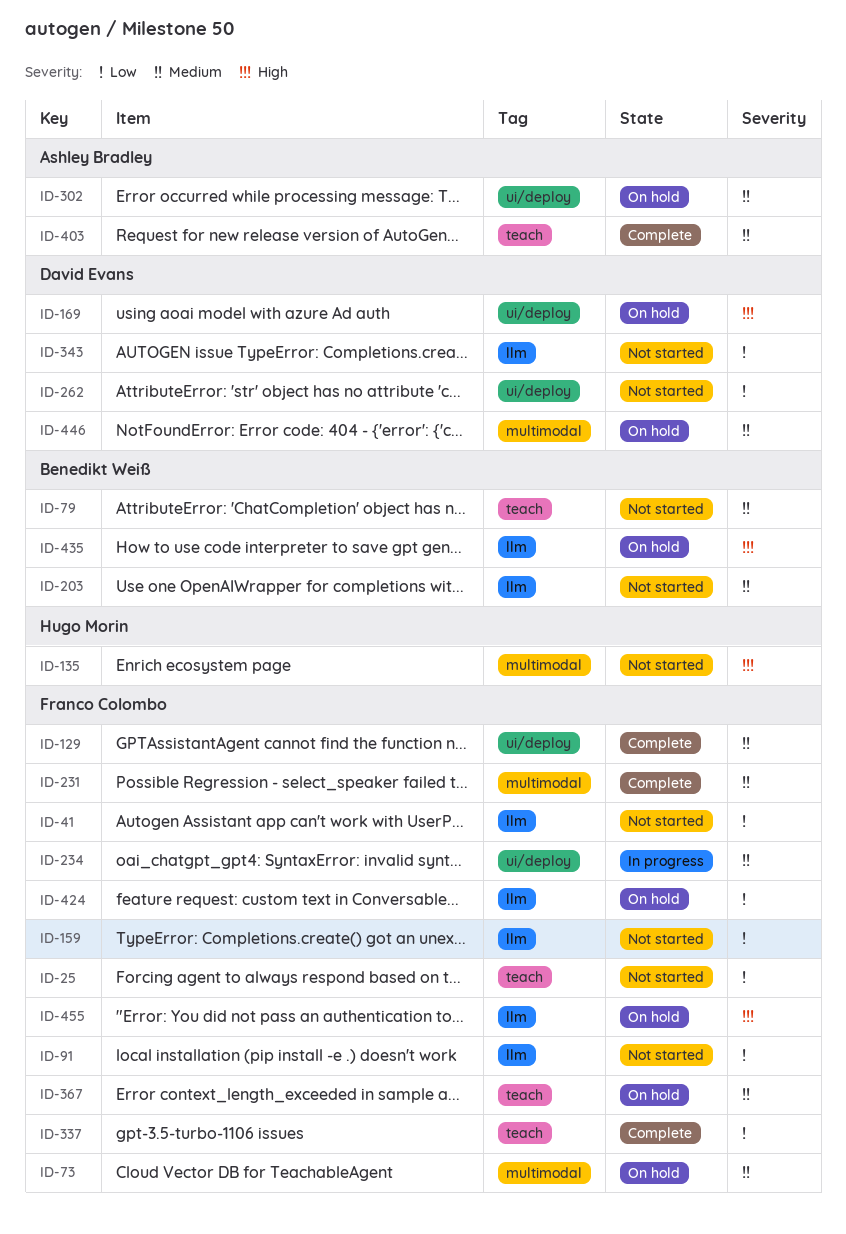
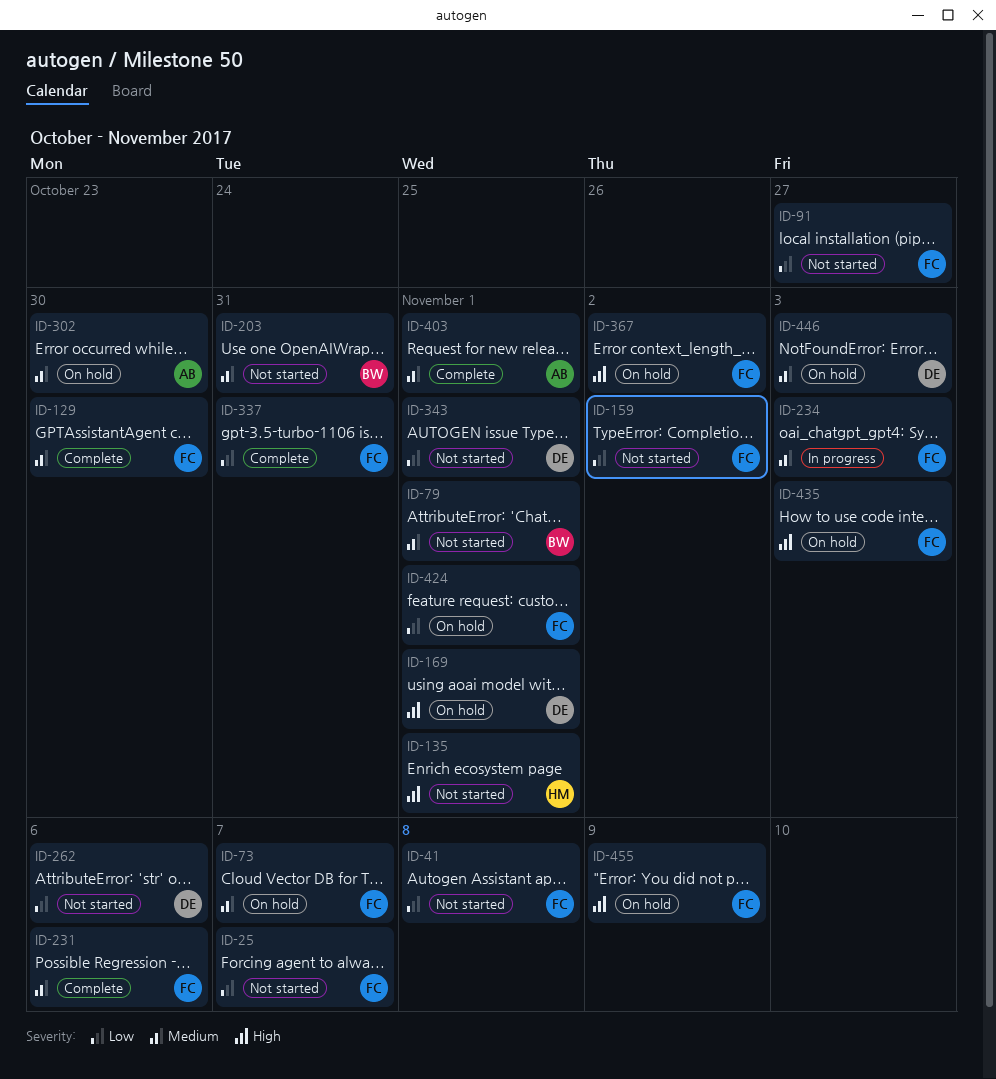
ID-367, priority: Medium -> High
ID-435, owner: Benedikt Weiß -> Franco Colombo

